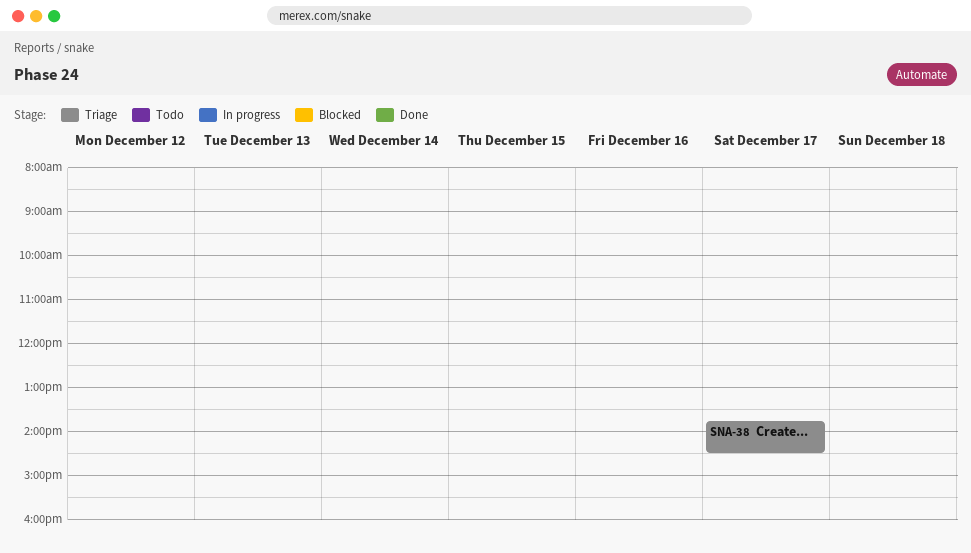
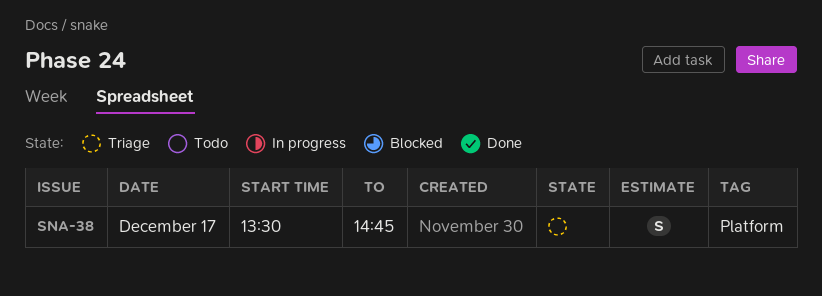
SNA-38, begins: 13:45 -> 13:30
SNA-38, ends: 14:30 -> 14:45

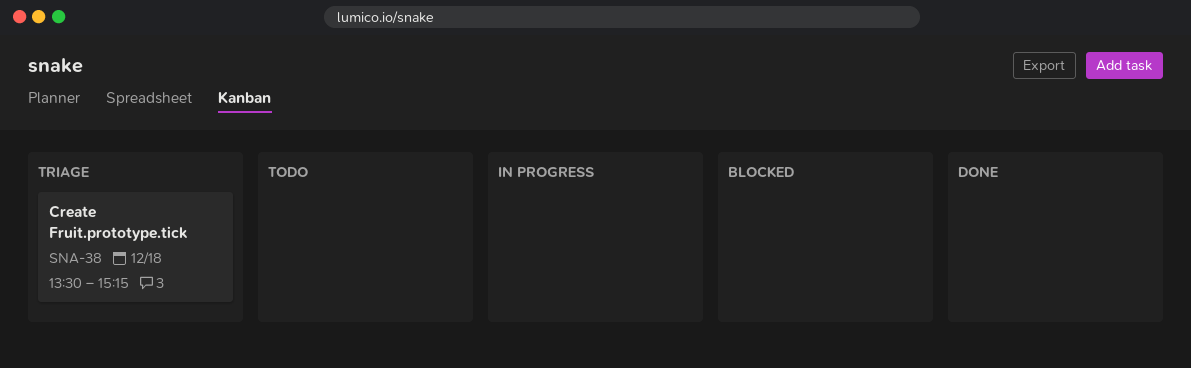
SNA-38, day: Dec 17 -> Dec 18
SNA-38, ends: 14:45 -> 15:15

